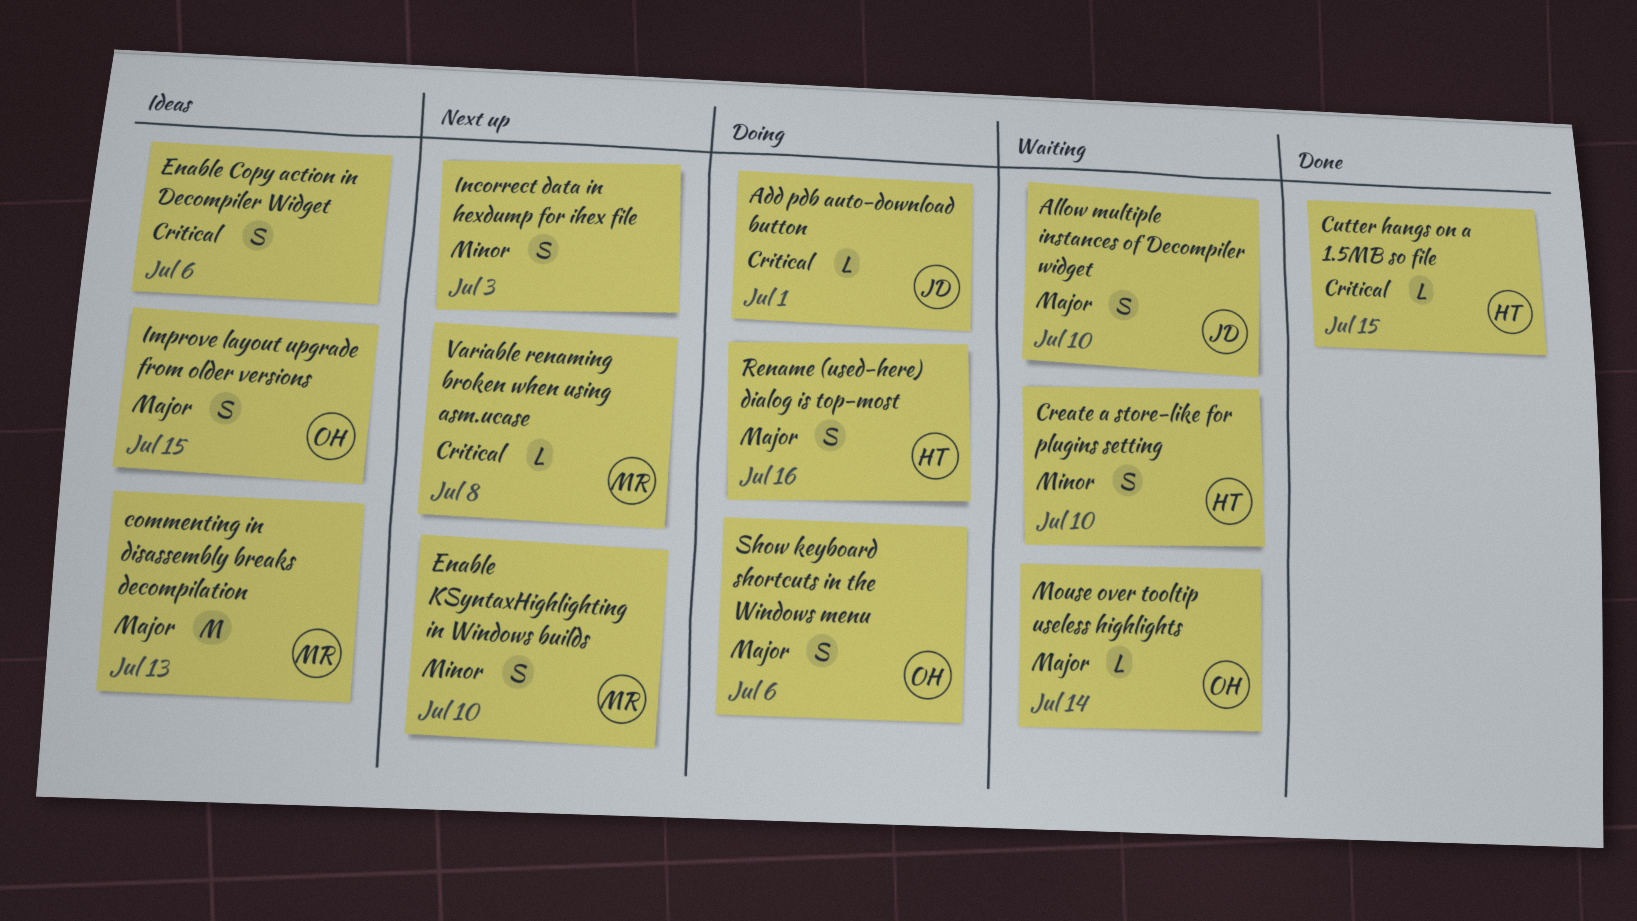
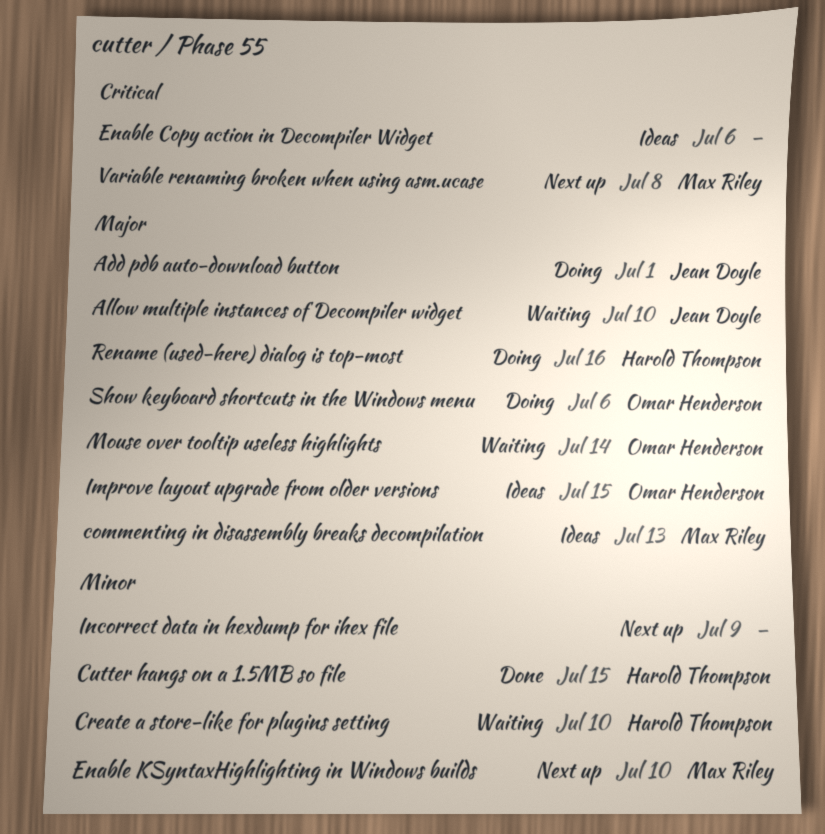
Add pdb auto-download button, priority: Critical -> Major
Cutter hangs on a 1.5MB so file, priority: Critical -> Minor
Incorrect data in hexdump for ihex file, due: Jul 3 -> Jul 9

